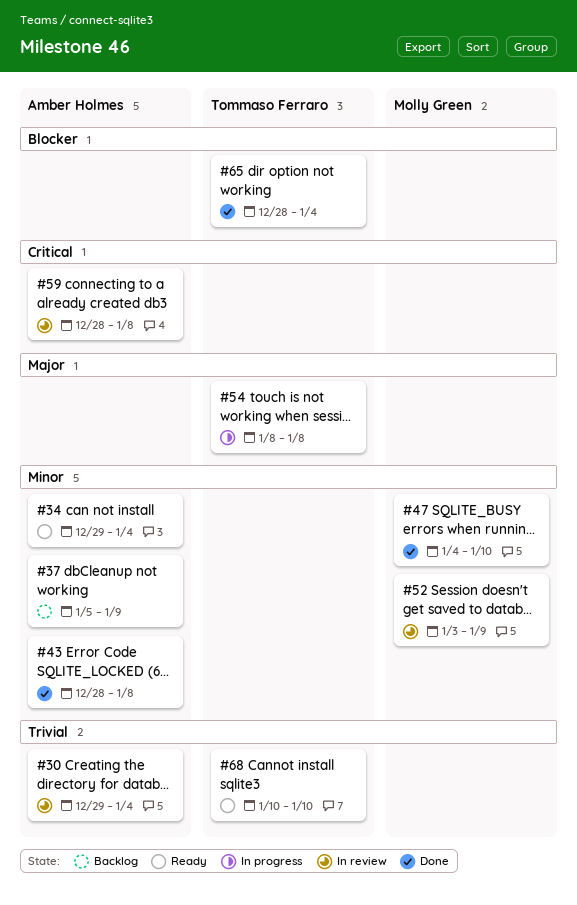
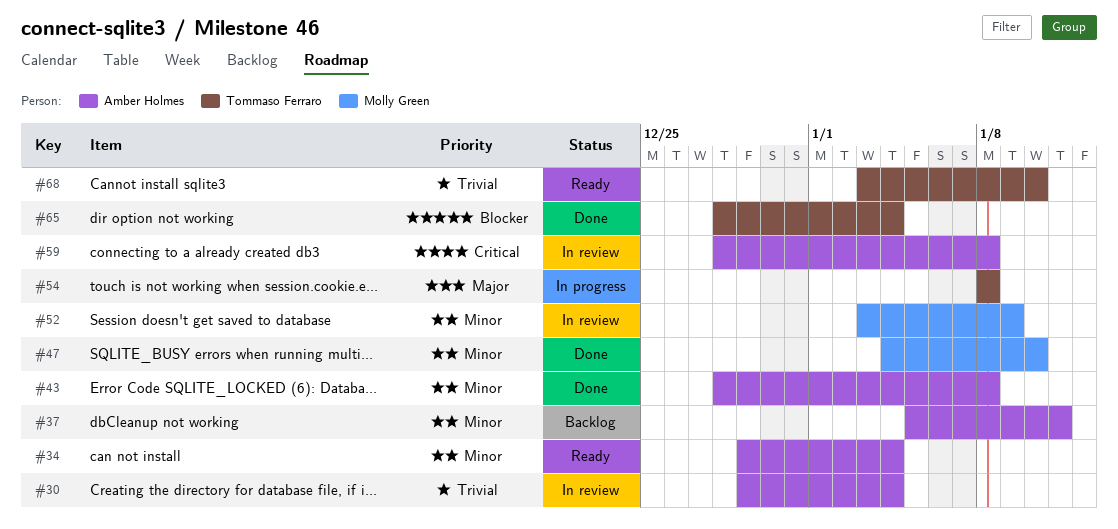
#37, due: Jan 9 -> Jan 11
#68, start: Jan 10 -> Jan 3

